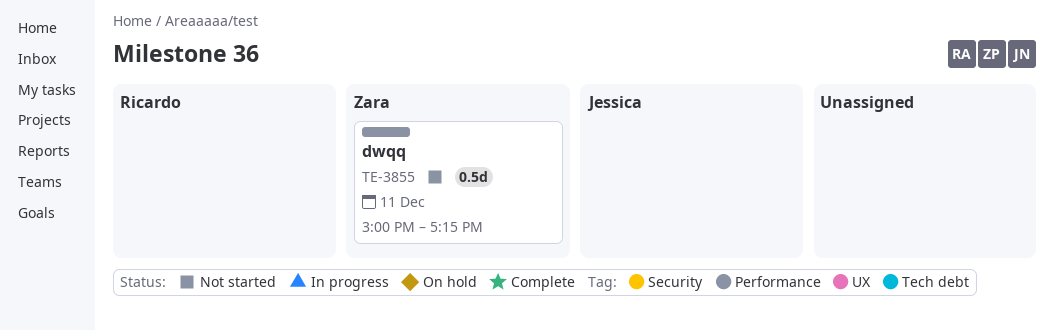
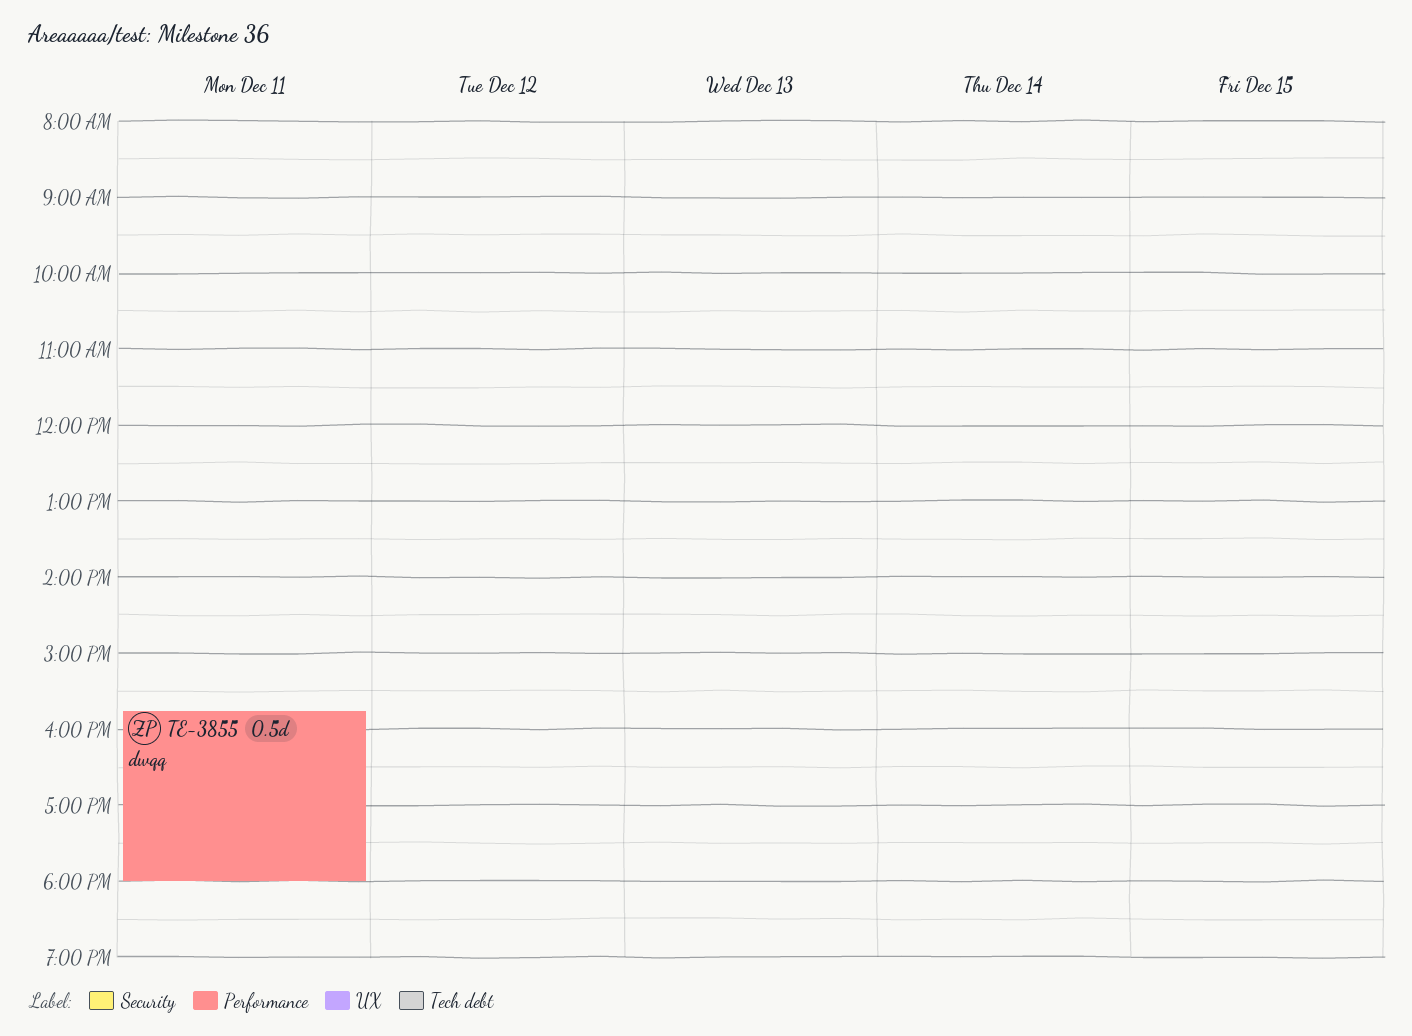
TE-3855, begins: 15:00 -> 15:45
TE-3855, ends: 17:15 -> 18:00

